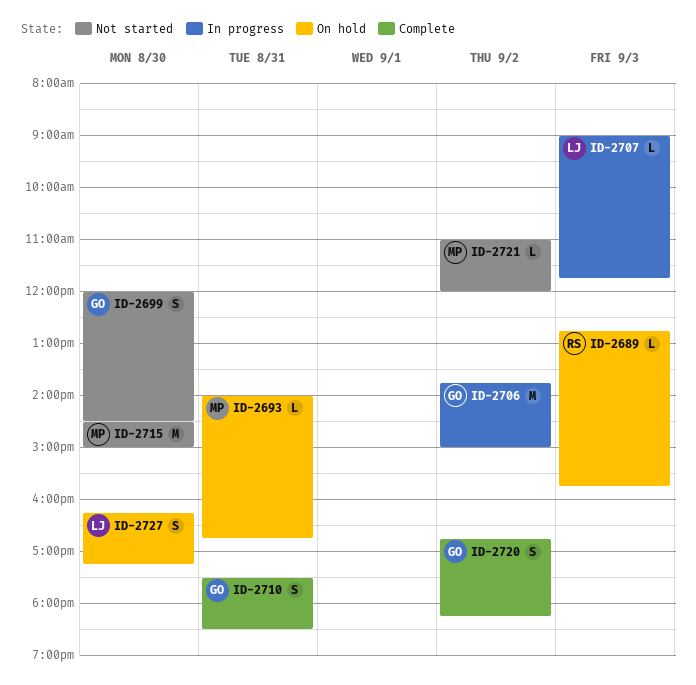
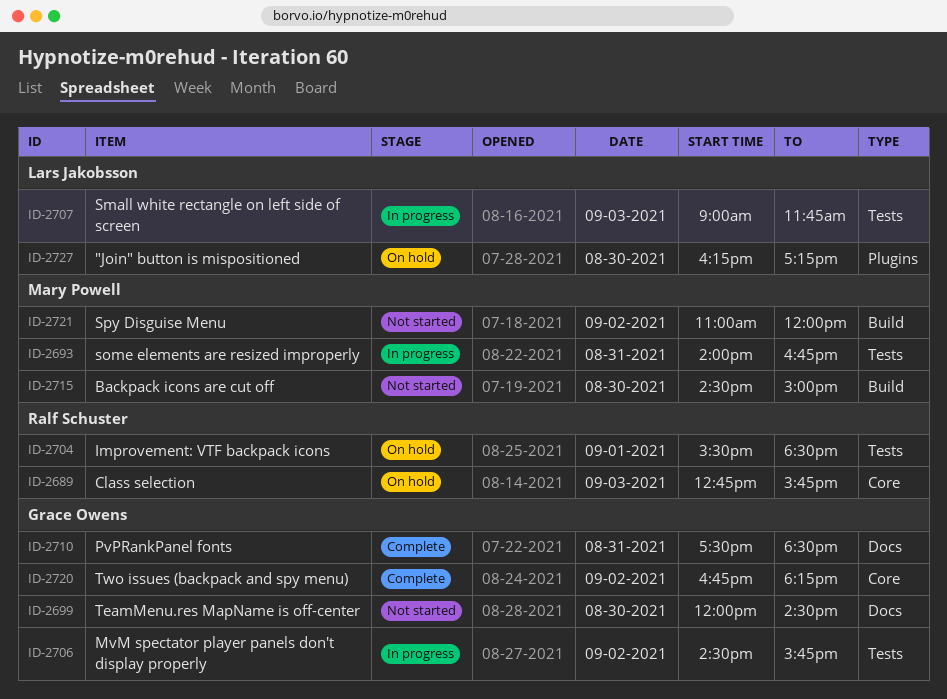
ID-2693, status: On hold -> In progress
ID-2704: none -> present
ID-2706, begins: 13:45 -> 14:30
ID-2706, ends: 15:00 -> 15:45

